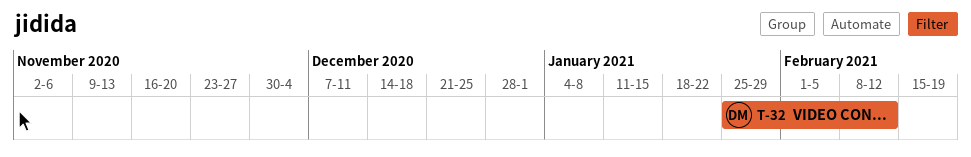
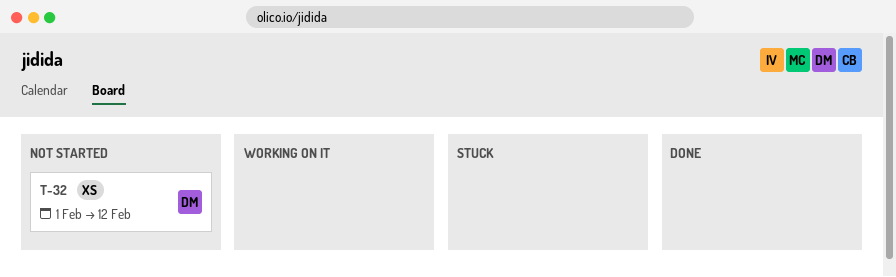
T-32, start: Jan 25 -> Feb 1

